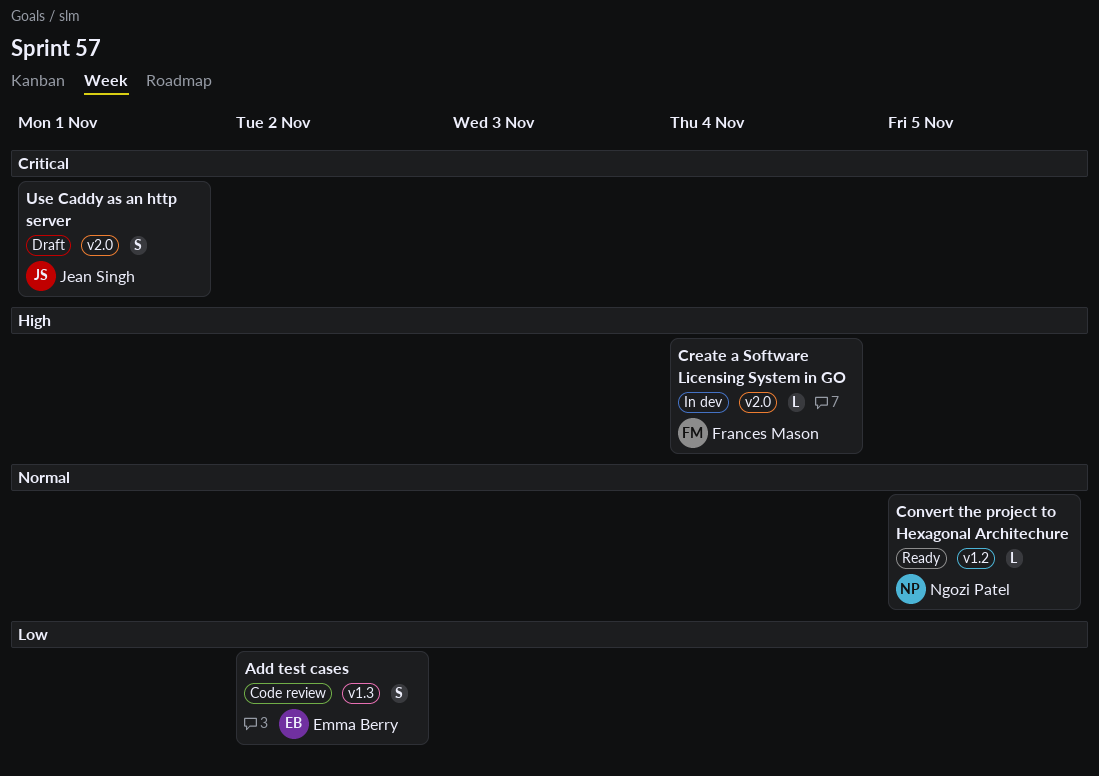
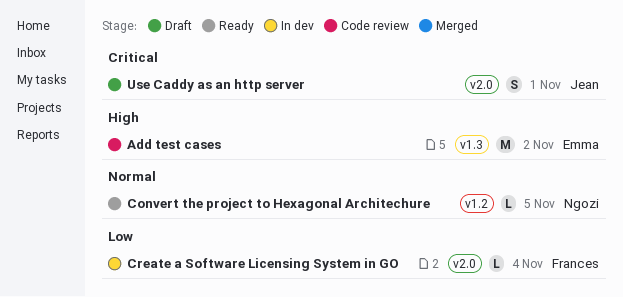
Add test cases, priority: Low -> High
Add test cases, estimate: S -> M
Create a Software Licensing System in GO, priority: High -> Low

